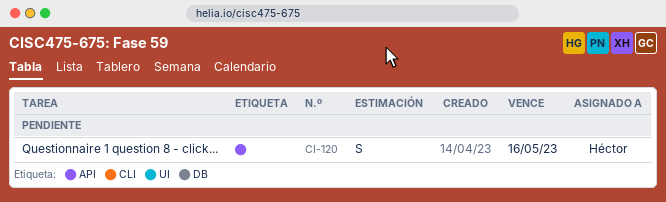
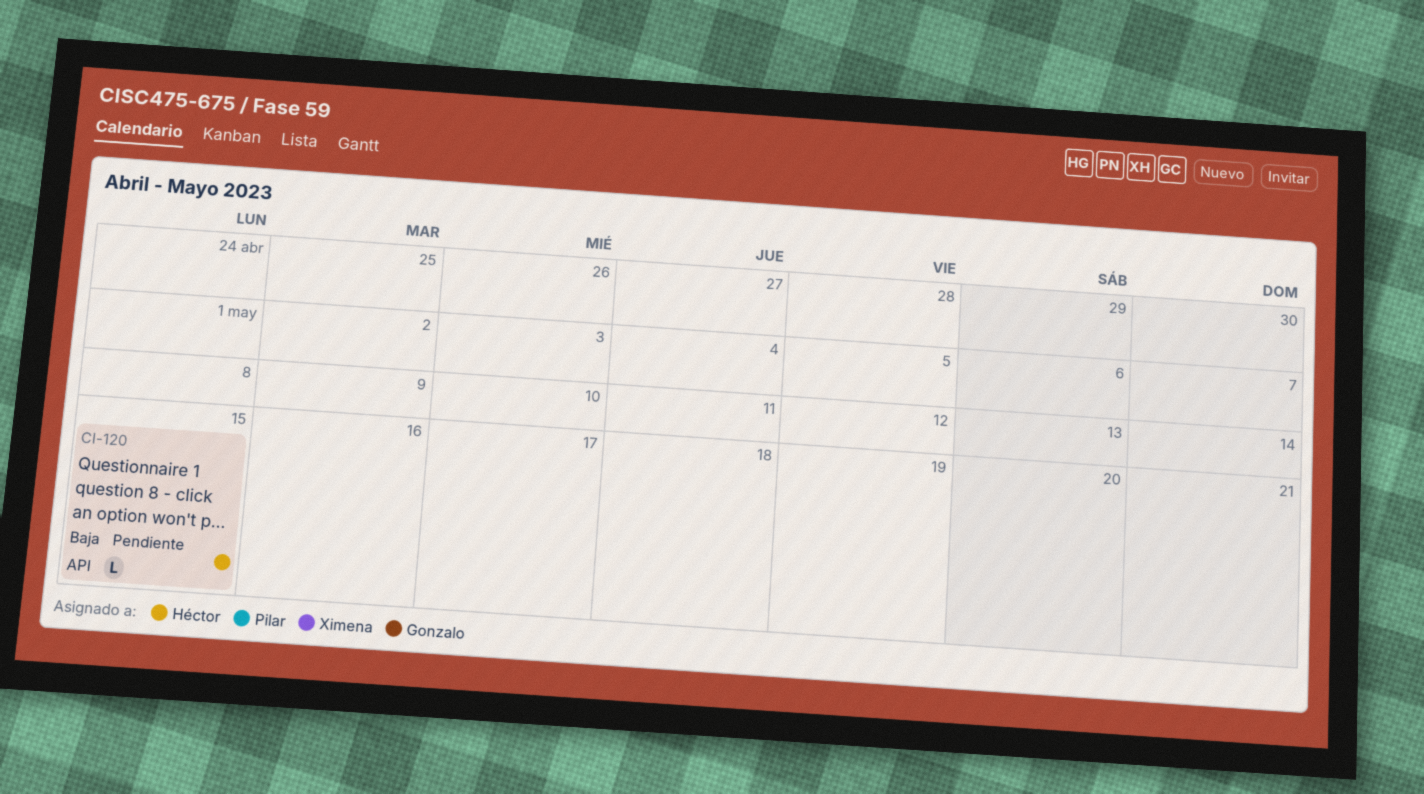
CI-120, estimate: S -> L
CI-120, due: May 16 -> May 15

